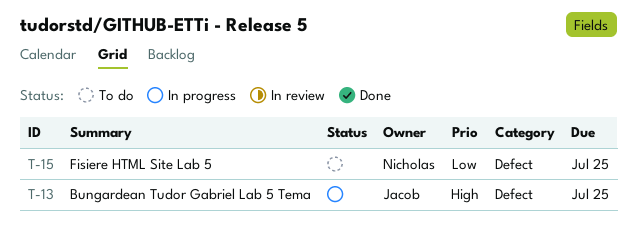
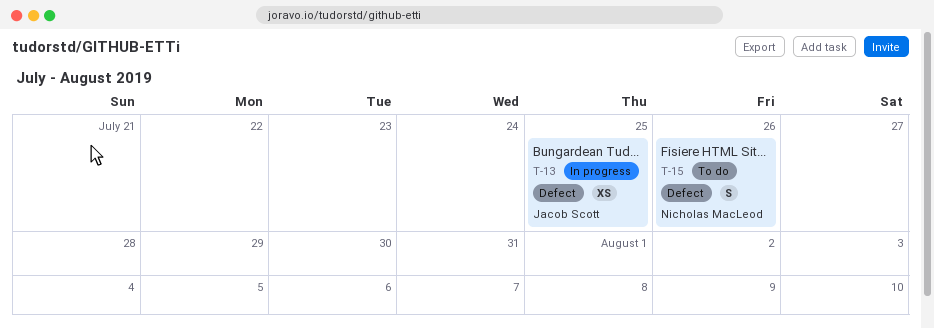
T-15, due: Jul 25 -> Jul 26

